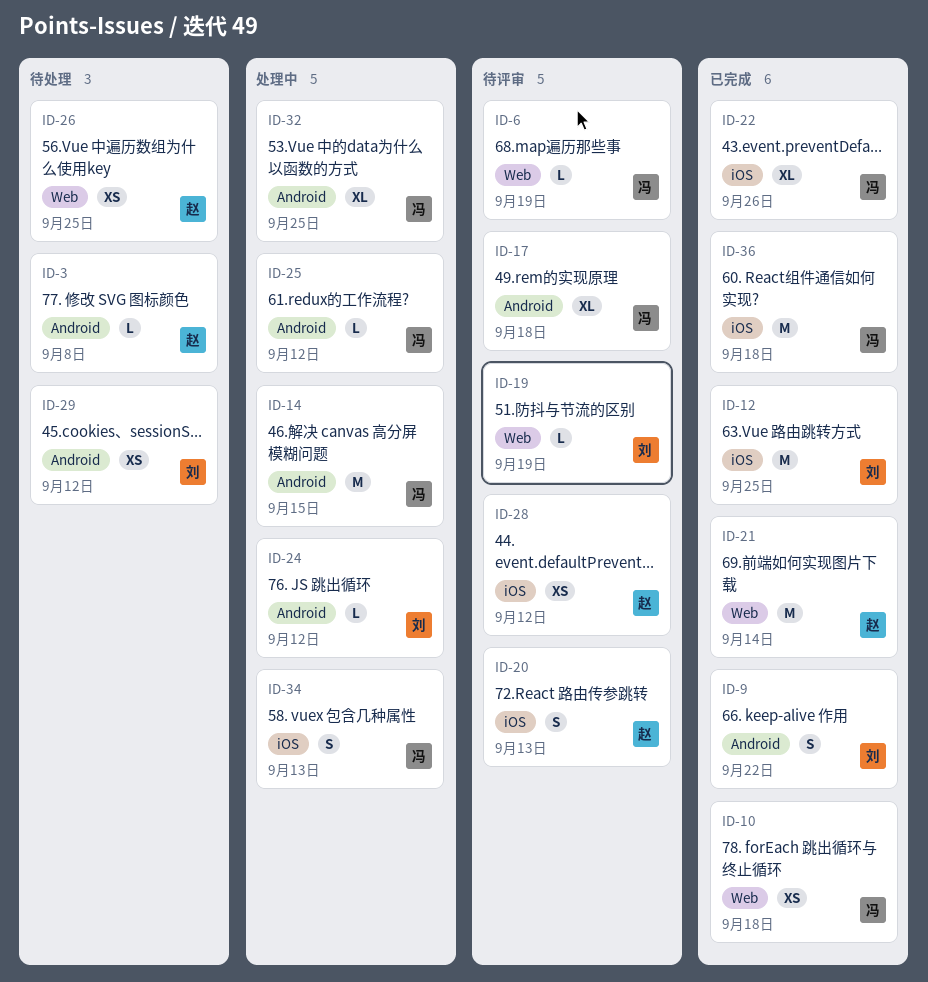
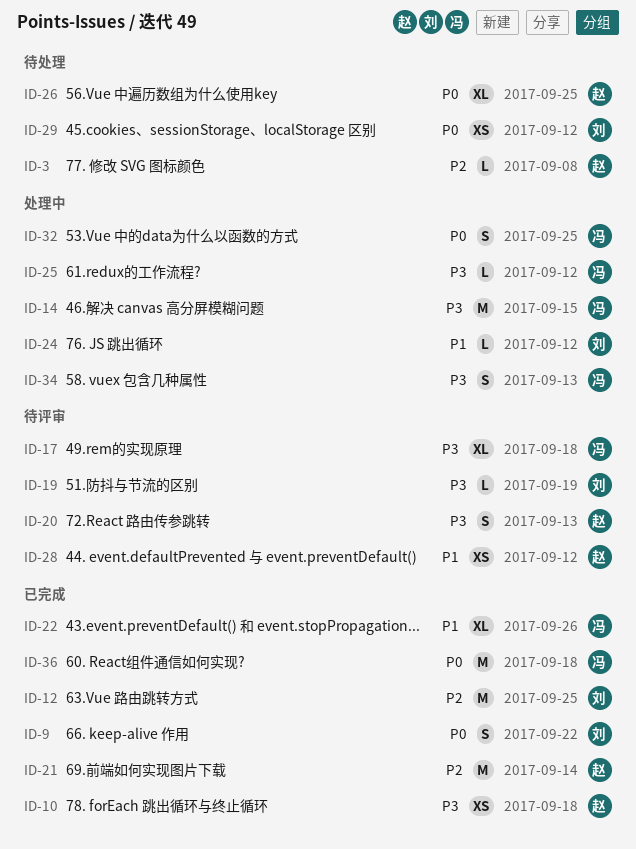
ID-6: present -> none
ID-10, owner: 冯 -> 赵
ID-26, estimate: XS -> XL
ID-32, estimate: XL -> S

